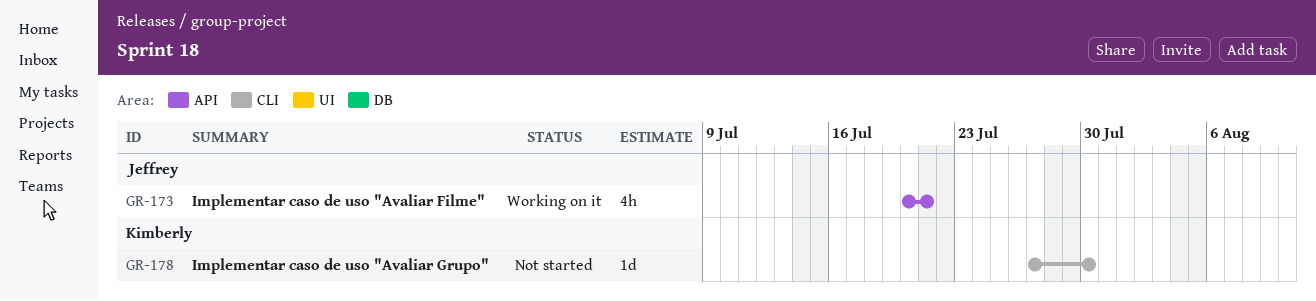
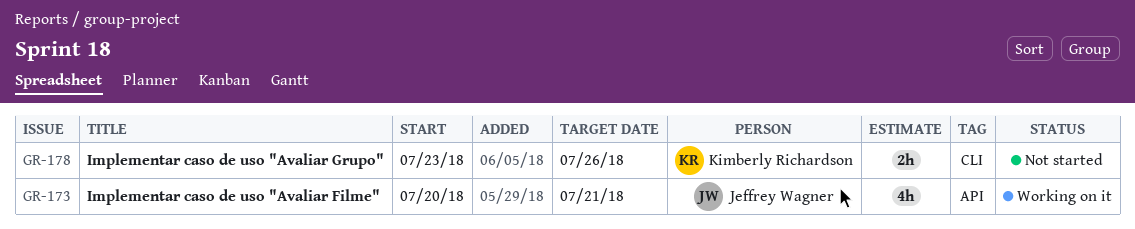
GR-178, estimate: 1d -> 2h
GR-178, start: Jul 27 -> Jul 23
GR-178, due: Jul 30 -> Jul 26

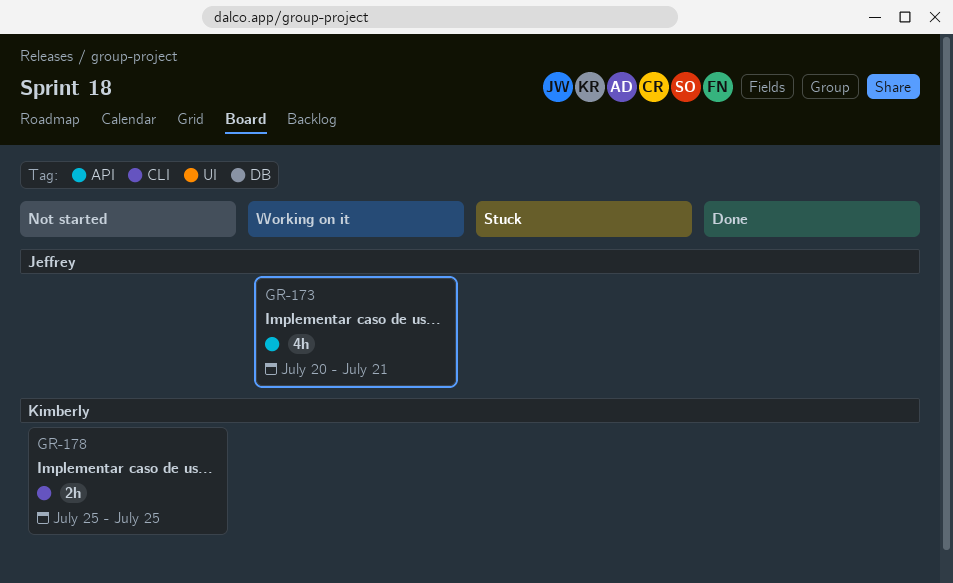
GR-178, start: Jul 23 -> Jul 25
GR-178, due: Jul 26 -> Jul 25

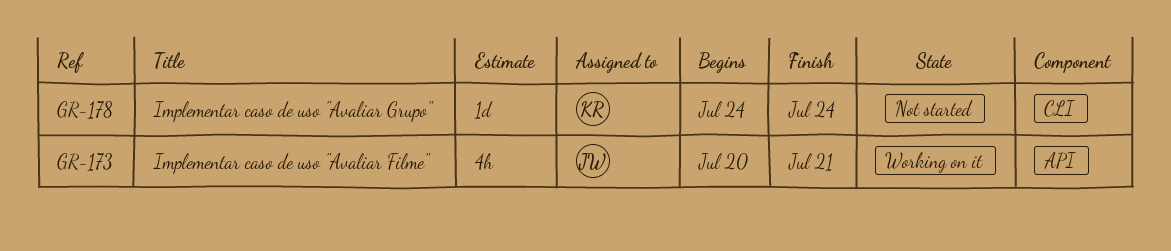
GR-178, estimate: 2h -> 1d
GR-178, start: Jul 25 -> Jul 24
GR-178, due: Jul 25 -> Jul 24

